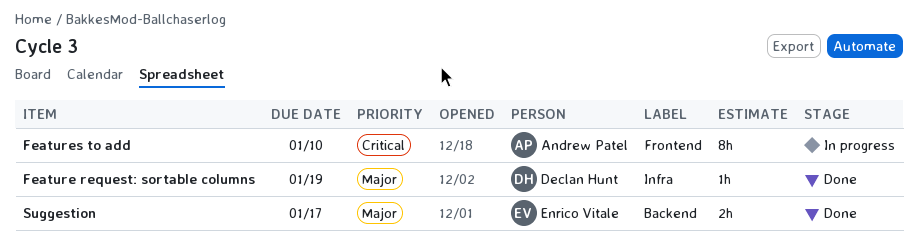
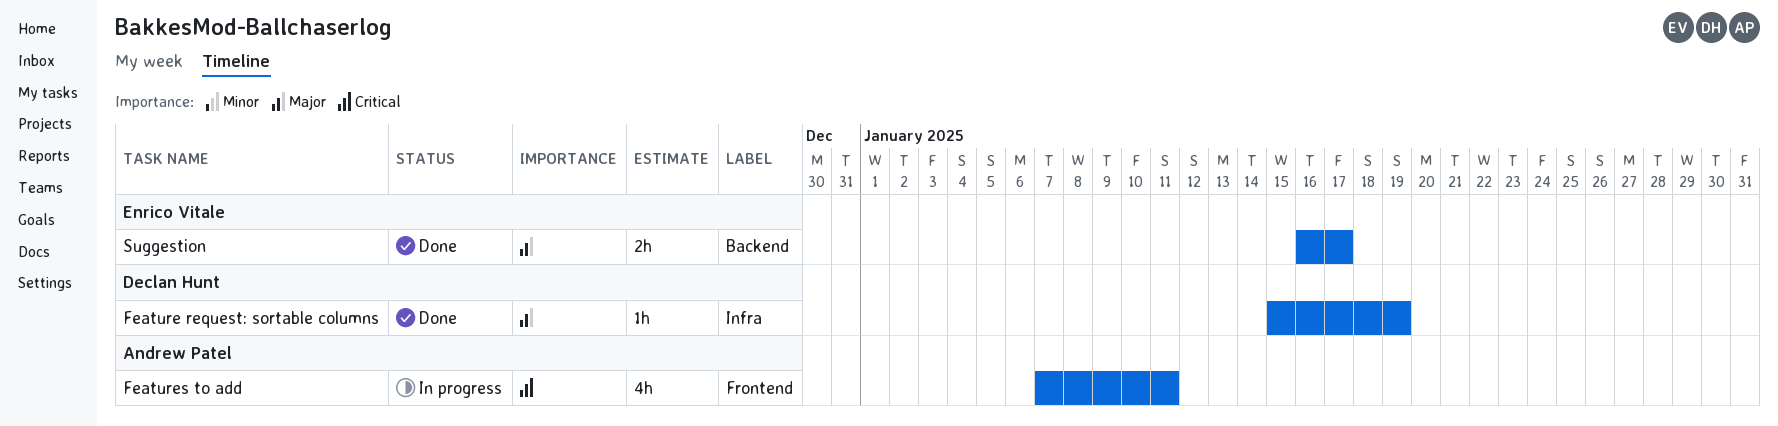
Features to add, estimate: 8h -> 4h
Features to add, due: Jan 10 -> Jan 11

